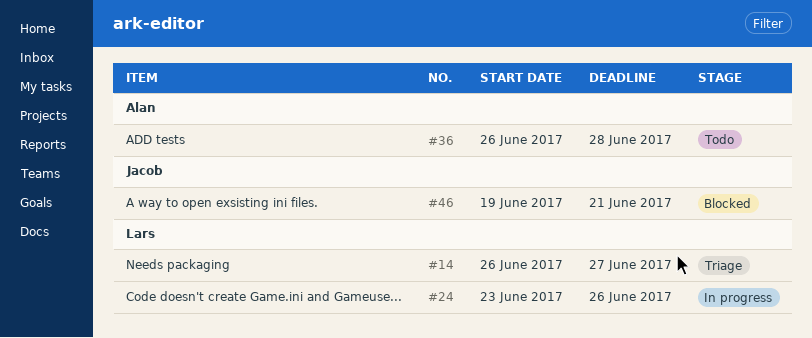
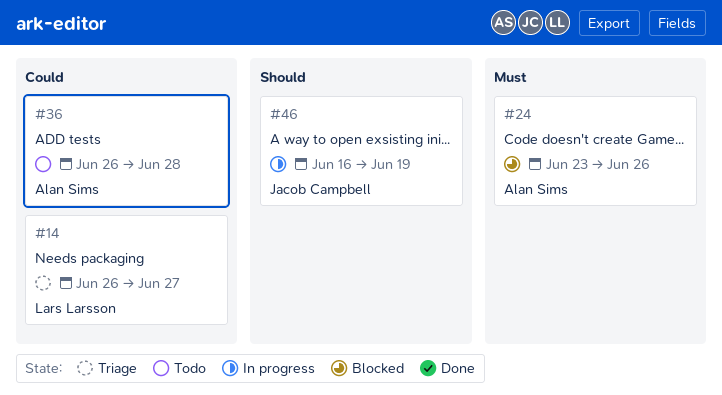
#24, status: In progress -> Blocked
#24, owner: Lars Larsson -> Alan Sims
#46, status: Blocked -> In progress
#46, start: Jun 19 -> Jun 16
#46, due: Jun 21 -> Jun 19

